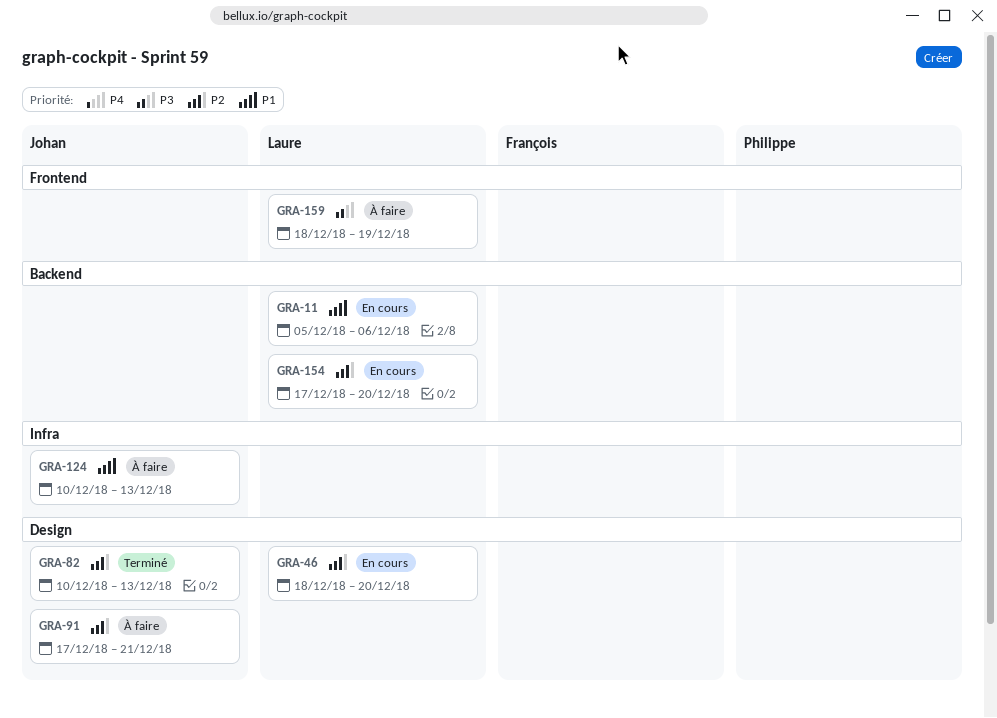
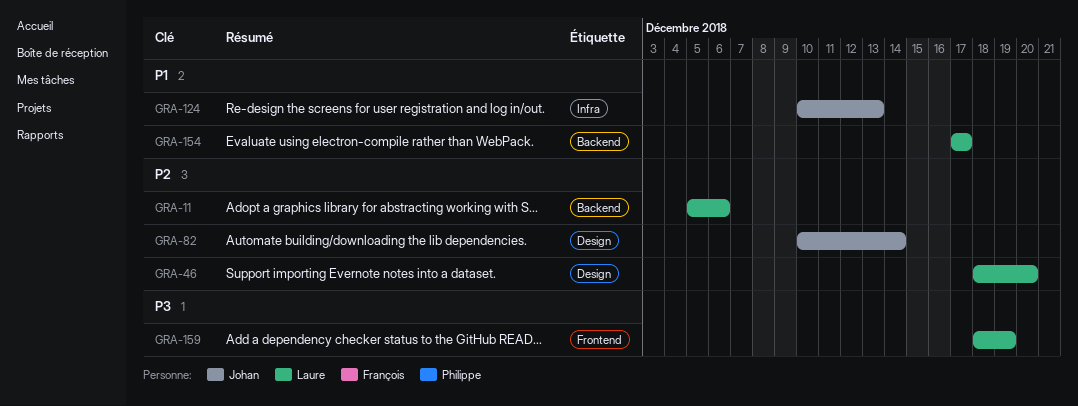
GRA-11, priority: P1 -> P2
GRA-82, due: Dec 13 -> Dec 14
GRA-91: present -> none
GRA-154, priority: P2 -> P1
GRA-154, due: Dec 20 -> Dec 17

